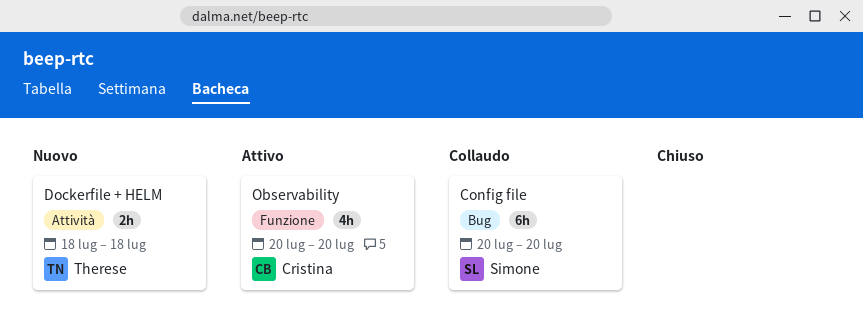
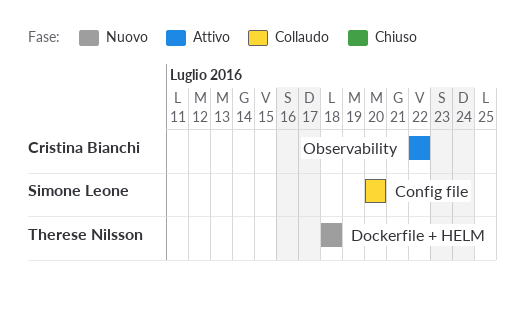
Observability, start: Jul 20 -> Jul 22
Observability, due: Jul 20 -> Jul 22

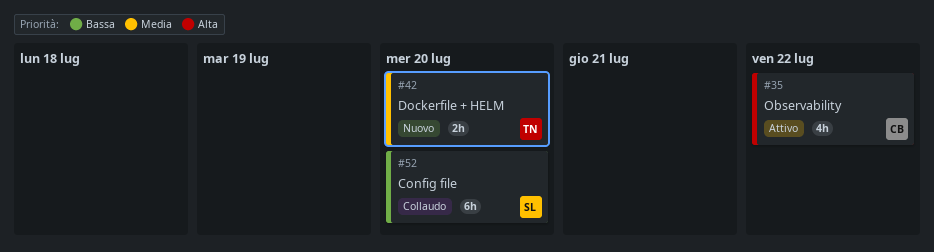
Dockerfile + HELM, due: Jul 18 -> Jul 20

